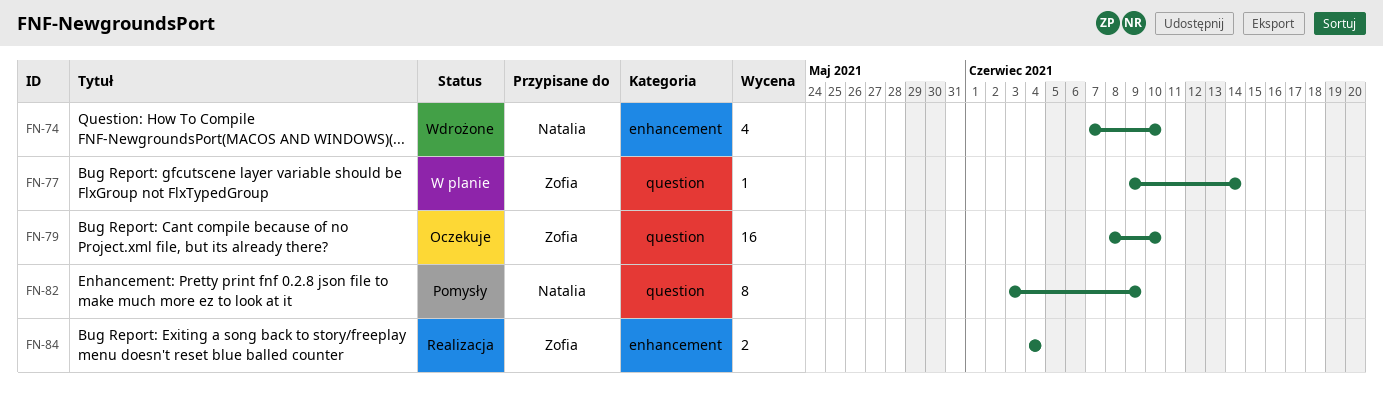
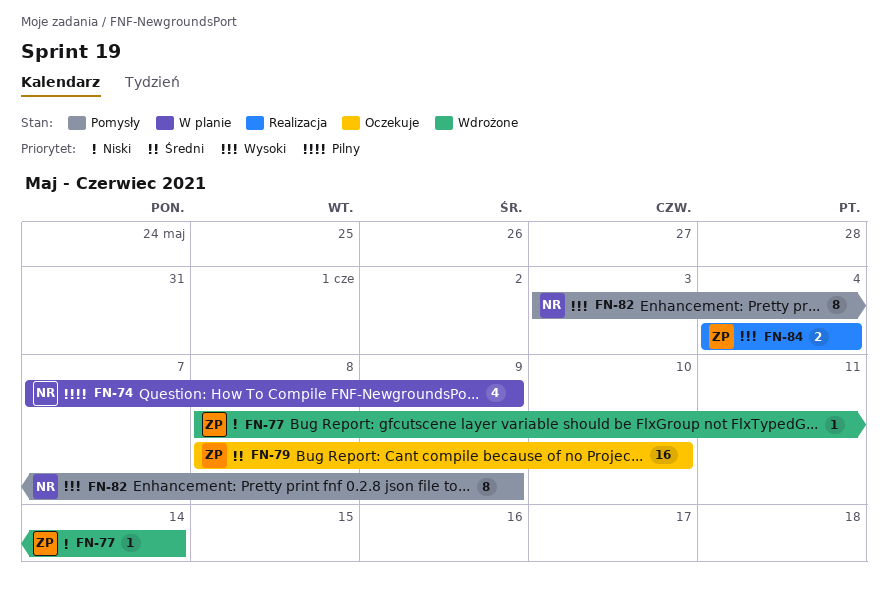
FN-74, status: Wdrożone -> W planie
FN-74, due: Jun 10 -> Jun 9
FN-77, status: W planie -> Wdrożone
FN-77, start: Jun 9 -> Jun 8

